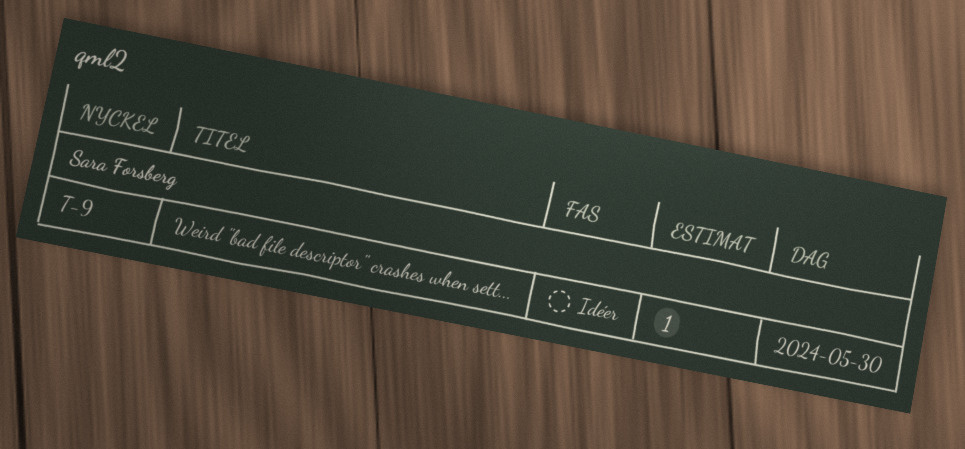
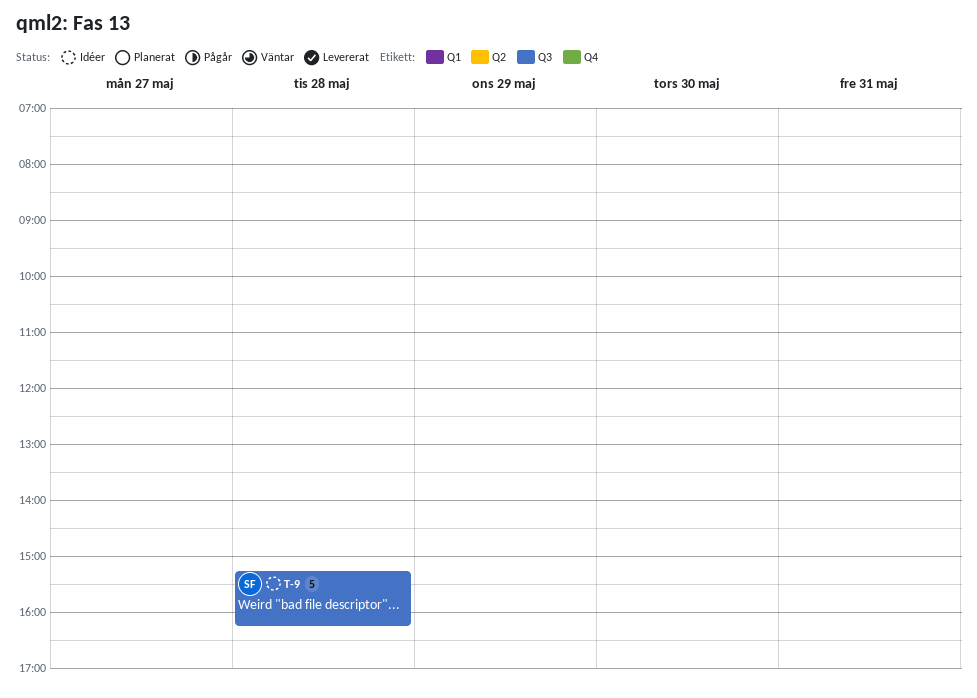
T-9, estimate: 1 -> 5
T-9, day: May 30 -> May 28

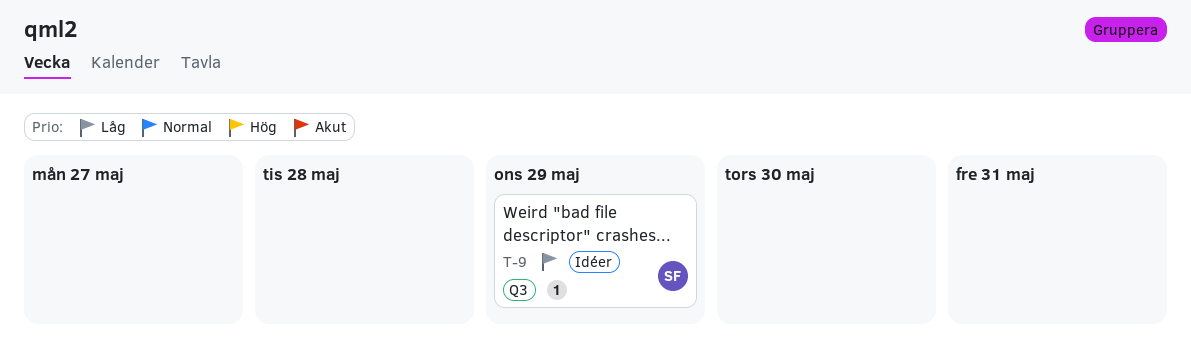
T-9, estimate: 5 -> 1
T-9, day: May 28 -> May 29

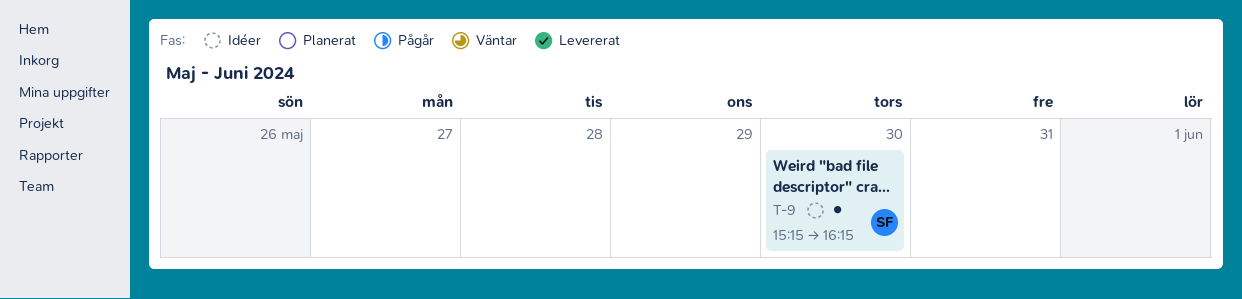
T-9, day: May 29 -> May 30

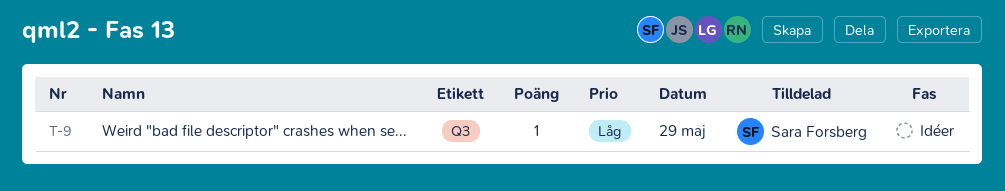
T-9, day: May 30 -> May 29

